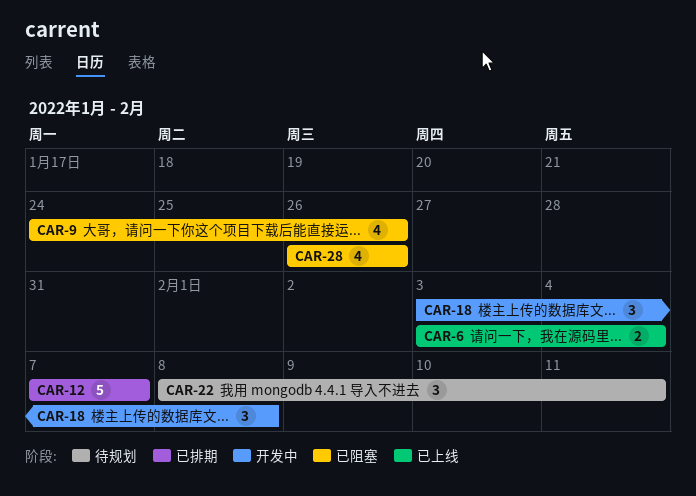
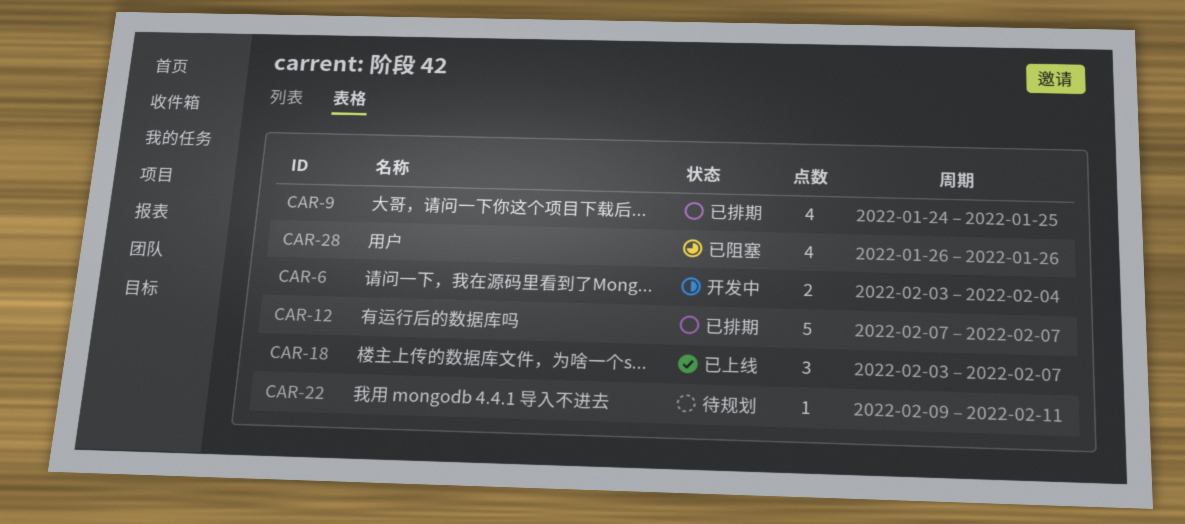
CAR-6, status: 已上线 -> 开发中
CAR-9, status: 已阻塞 -> 已排期
CAR-9, due: Jan 26 -> Jan 25
CAR-18, status: 开发中 -> 已上线
CAR-18, due: Feb 8 -> Feb 7
CAR-22, estimate: 3 -> 1
CAR-22, start: Feb 8 -> Feb 9

